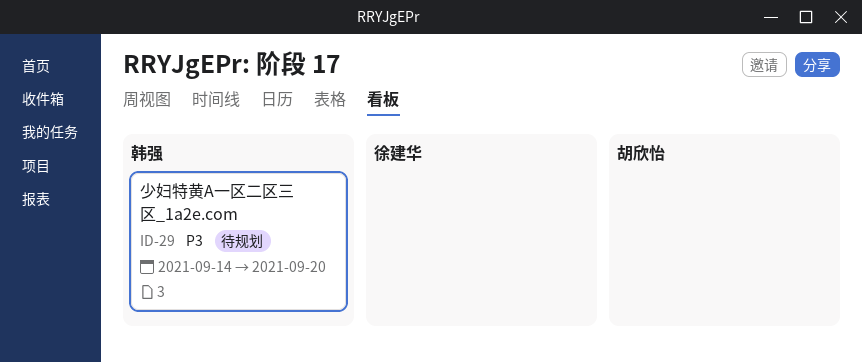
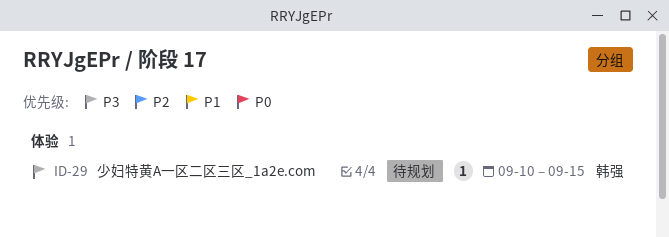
ID-29, start: Sep 14 -> Sep 10
ID-29, due: Sep 20 -> Sep 15

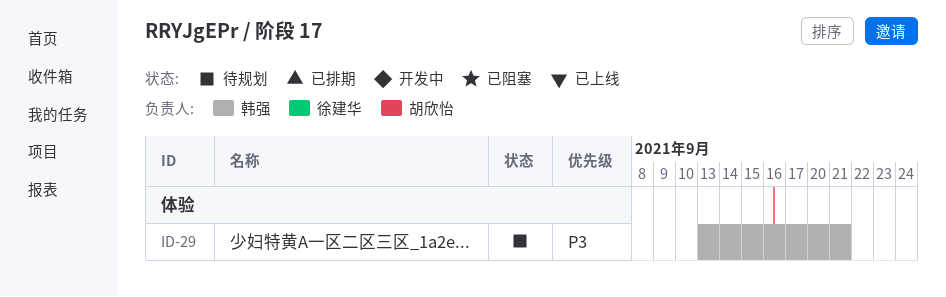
ID-29, start: Sep 10 -> Sep 13
ID-29, due: Sep 15 -> Sep 21

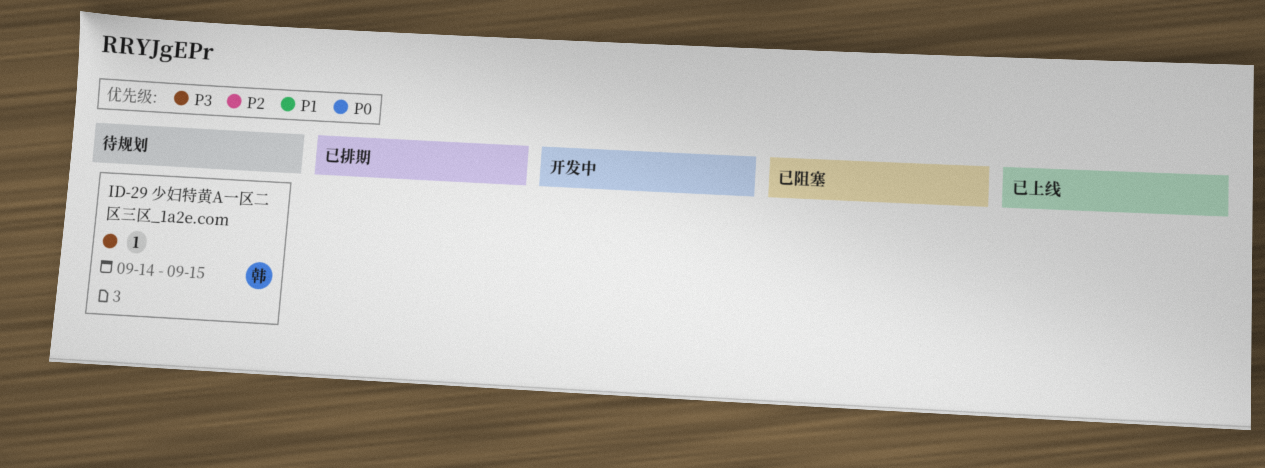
ID-29, start: Sep 13 -> Sep 14
ID-29, due: Sep 21 -> Sep 15

